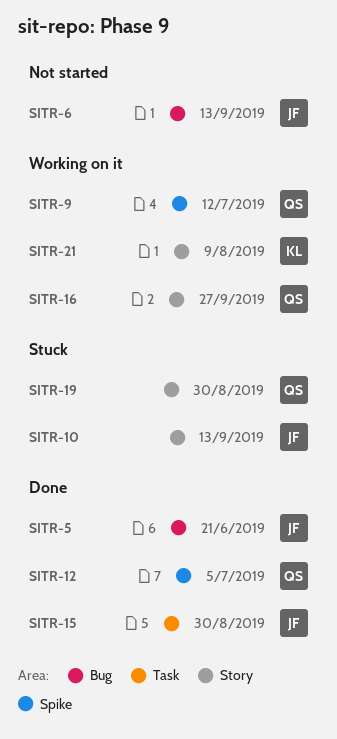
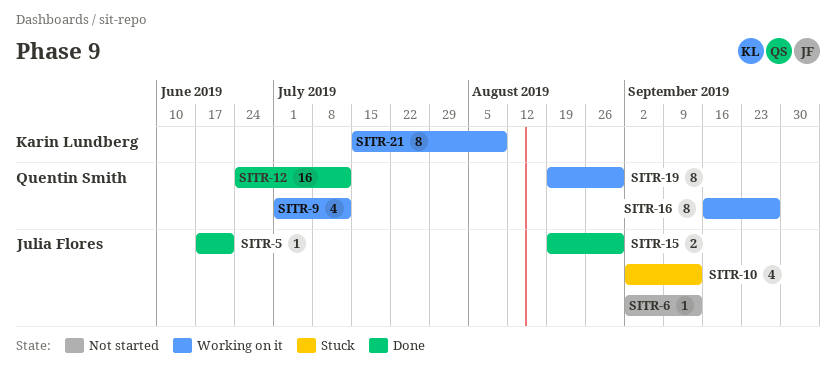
SITR-12, due: Jul 5 -> Jul 12
SITR-19, status: Stuck -> Working on it

